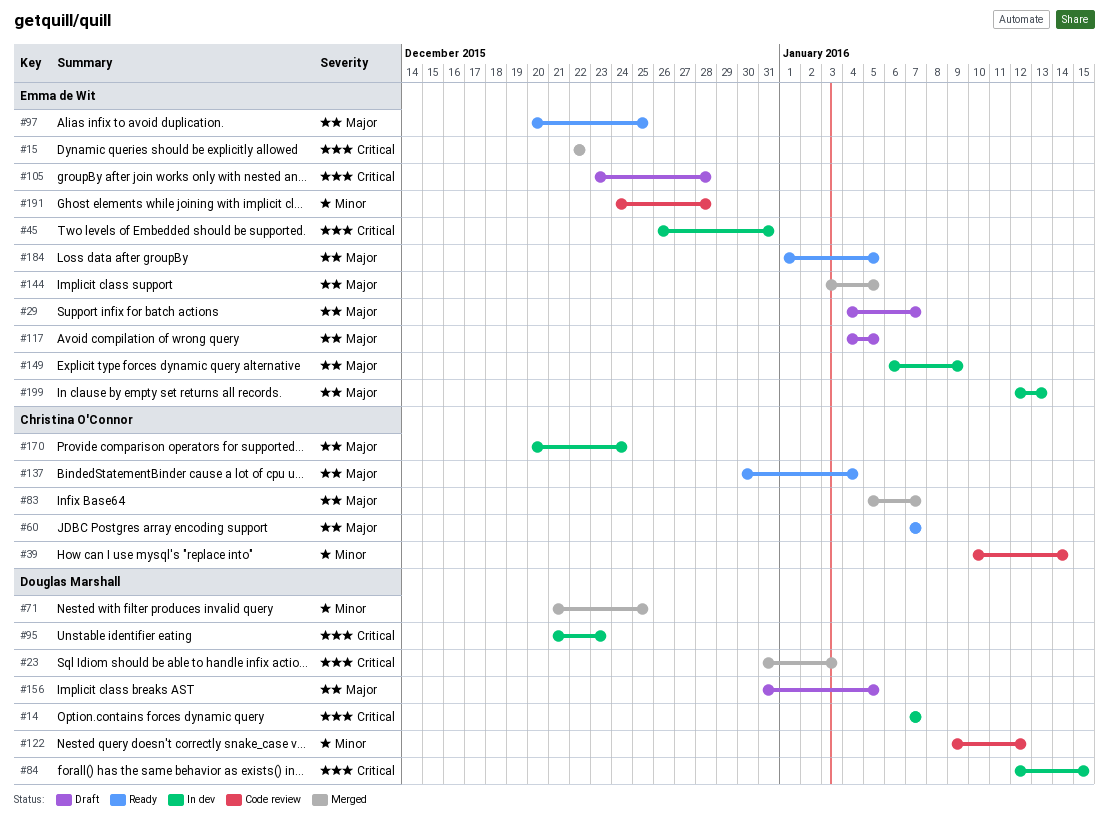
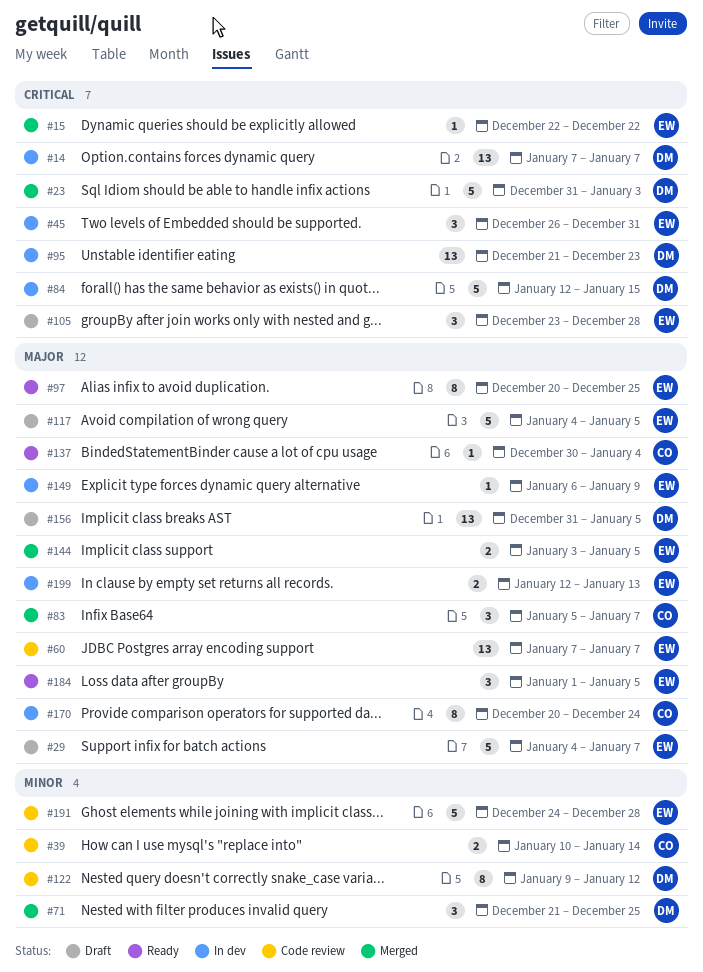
#60, status: Ready -> Code review
#60, owner: Christina O'Connor -> Emma de Wit

